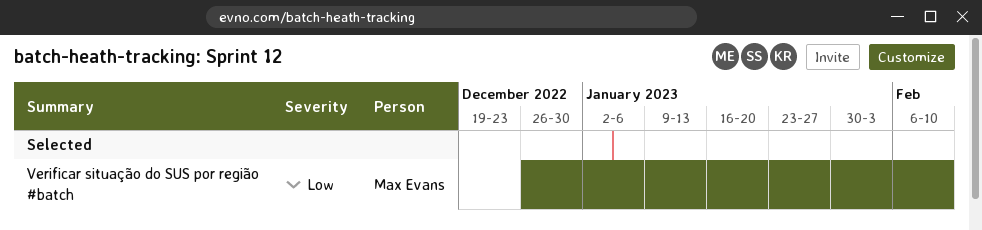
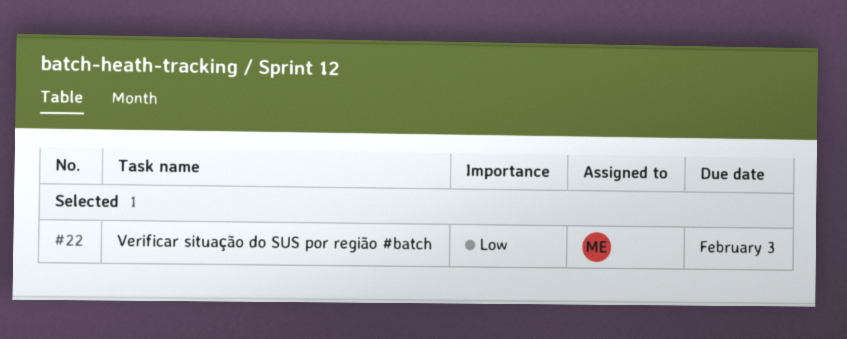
Verificar situação do SUS por região #batch, due: Feb 10 -> Feb 3

